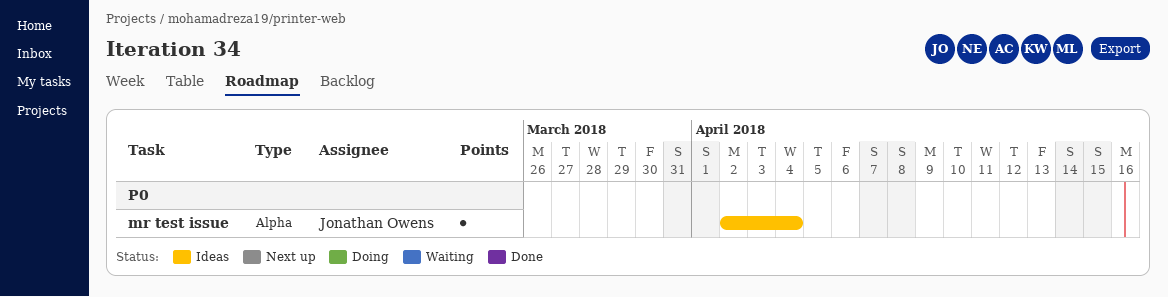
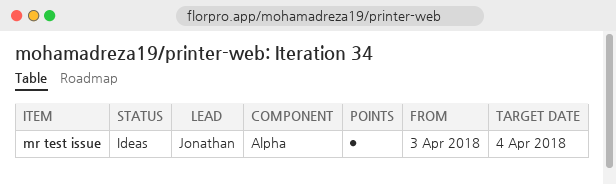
mr test issue, start: Apr 2 -> Apr 3

